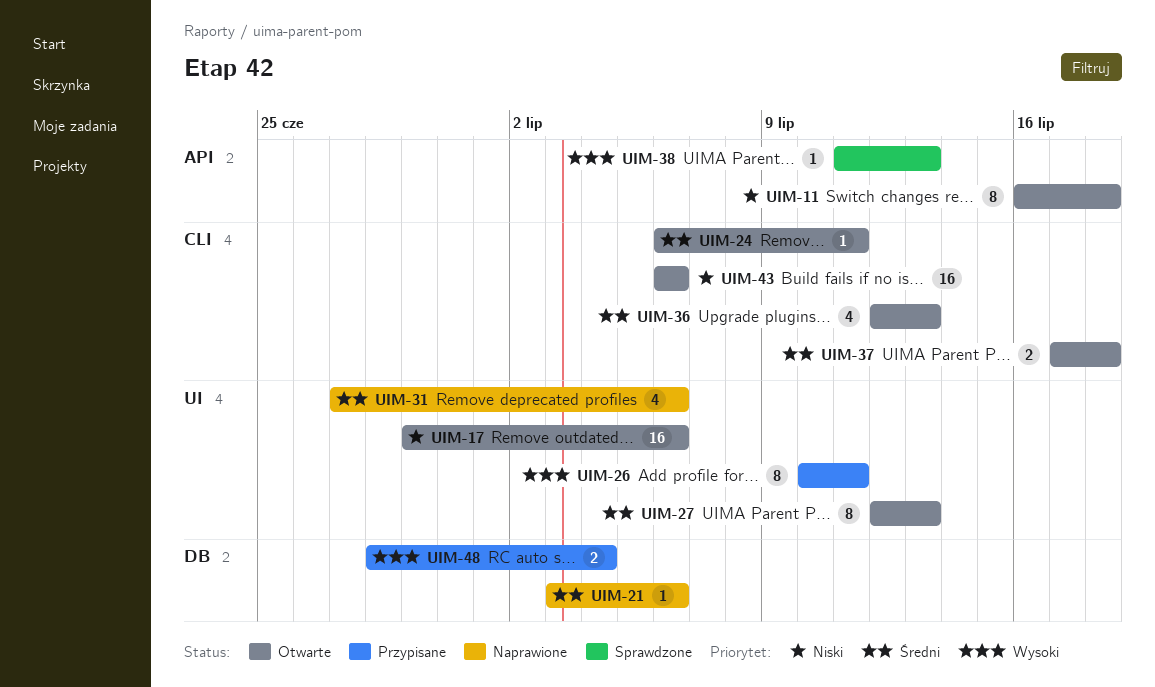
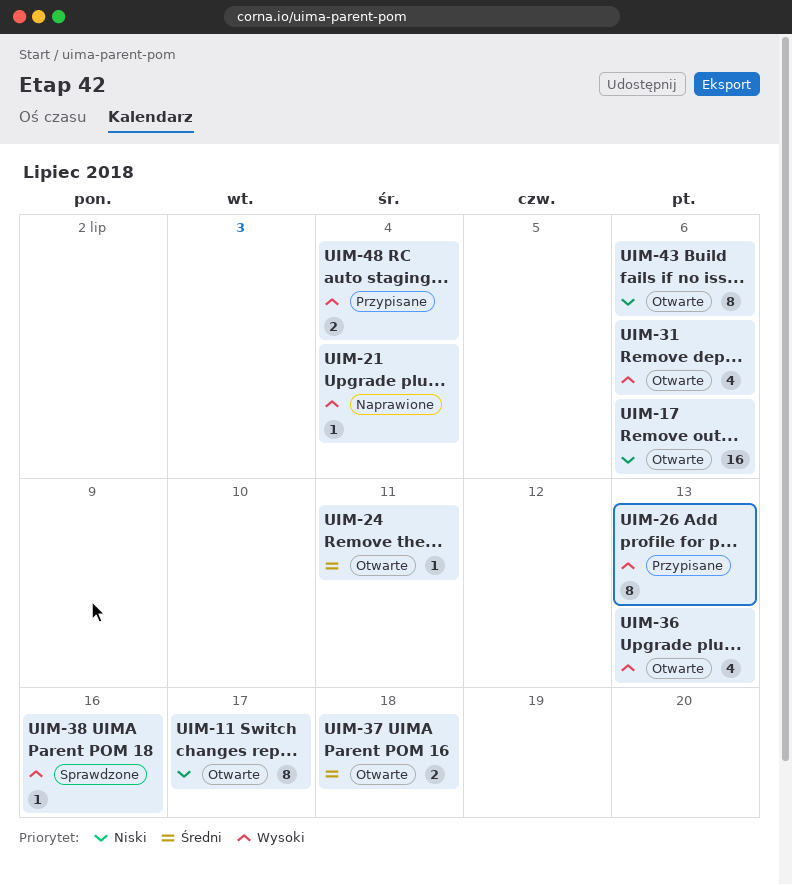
UIM-11, due: Jul 18 -> Jul 17
UIM-21, priority: Średni -> Wysoki
UIM-21, due: Jul 6 -> Jul 4
UIM-26, due: Jul 11 -> Jul 13
UIM-27: present -> none
UIM-31, status: Naprawione -> Otwarte
UIM-31, priority: Średni -> Wysoki
UIM-36, priority: Średni -> Wysoki
UIM-38, due: Jul 13 -> Jul 16
UIM-43, estimate: 16 -> 8

